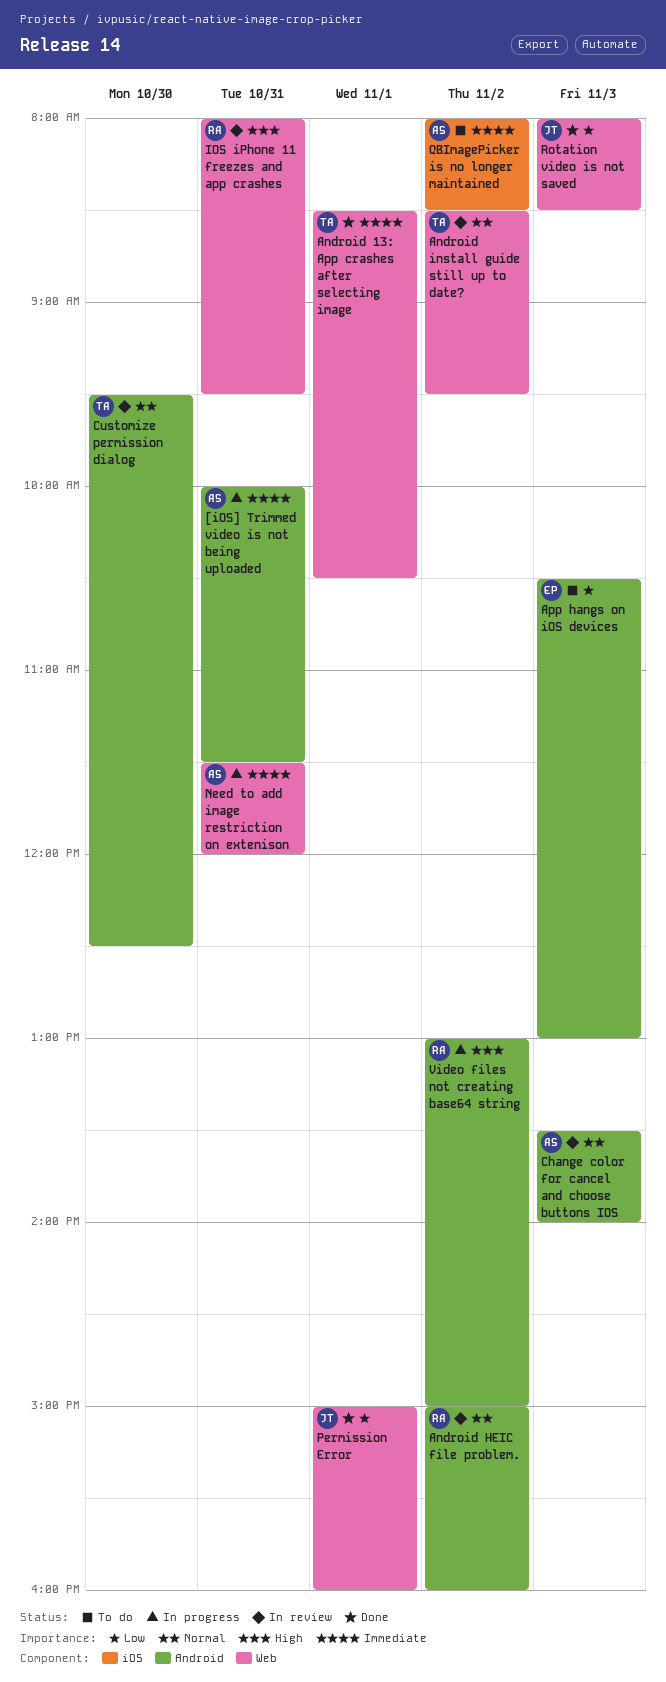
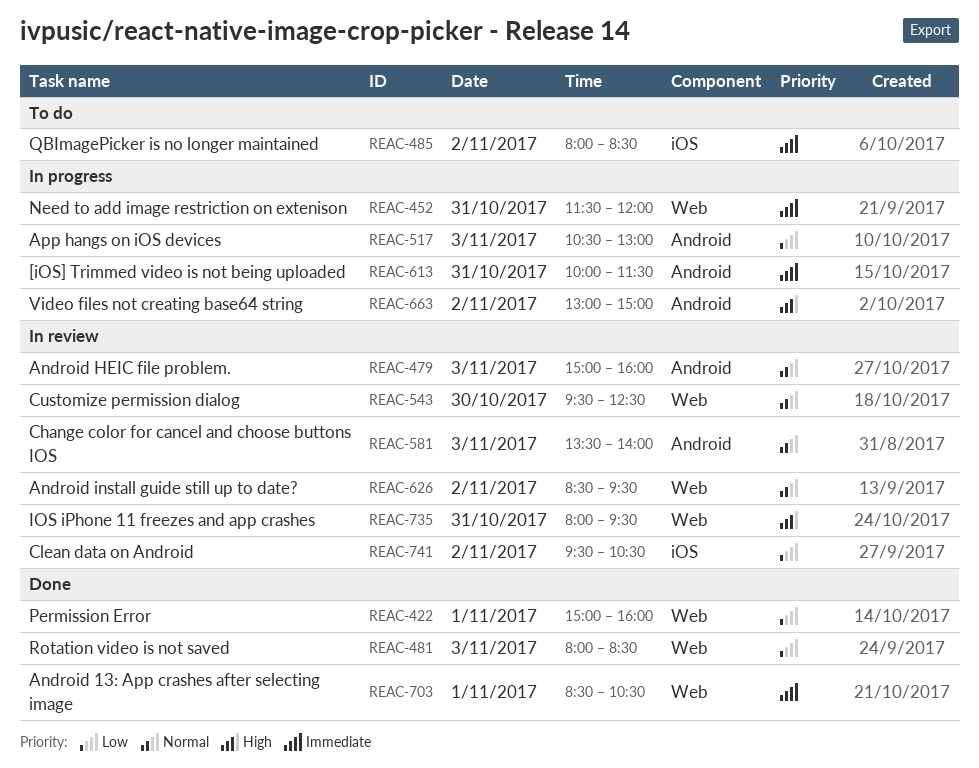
Android HEIC file problem., day: Nov 2 -> Nov 3
App hangs on iOS devices, status: To do -> In progress
Clean data on Android: none -> present
Customize permission dialog, label: Android -> Web

